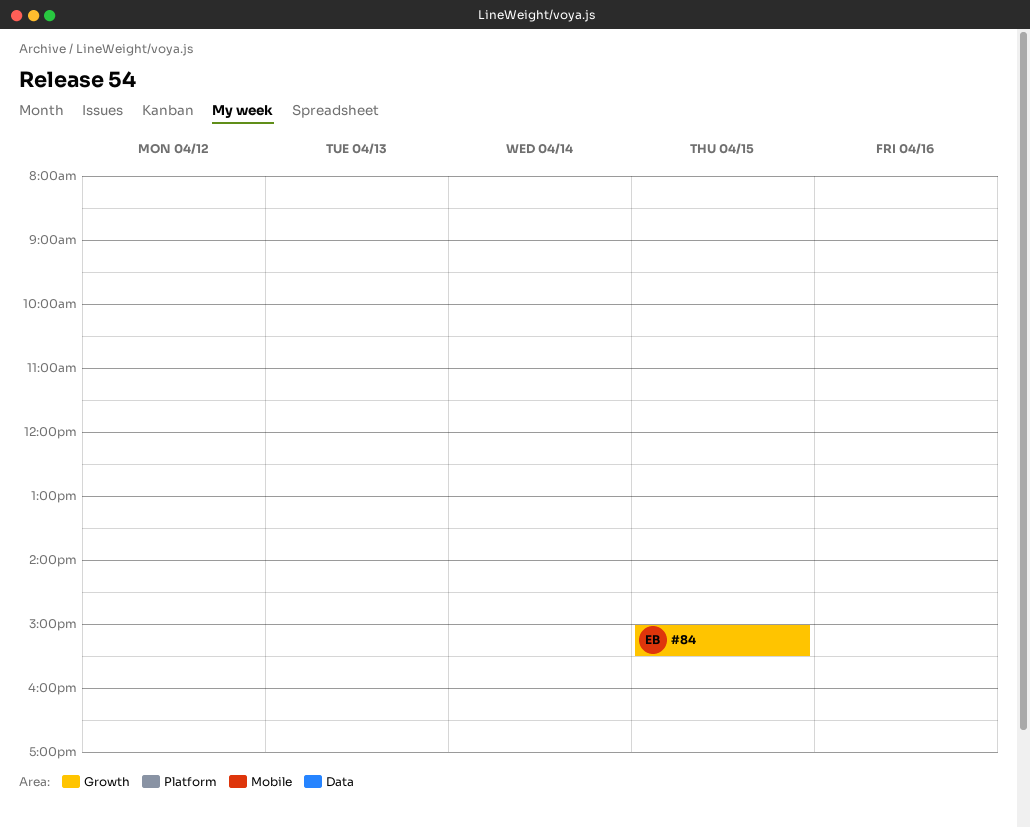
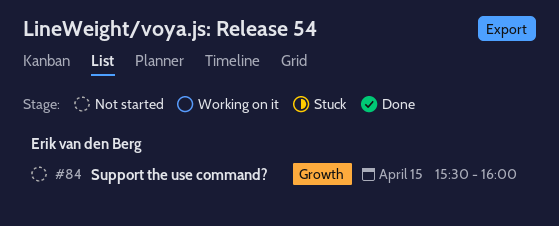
#84, begins: 15:00 -> 15:30
#84, ends: 15:30 -> 16:00

